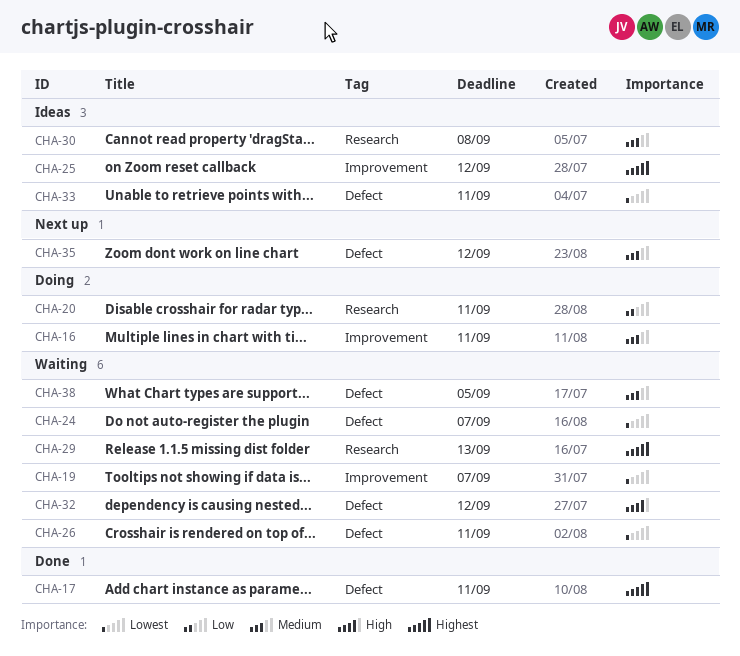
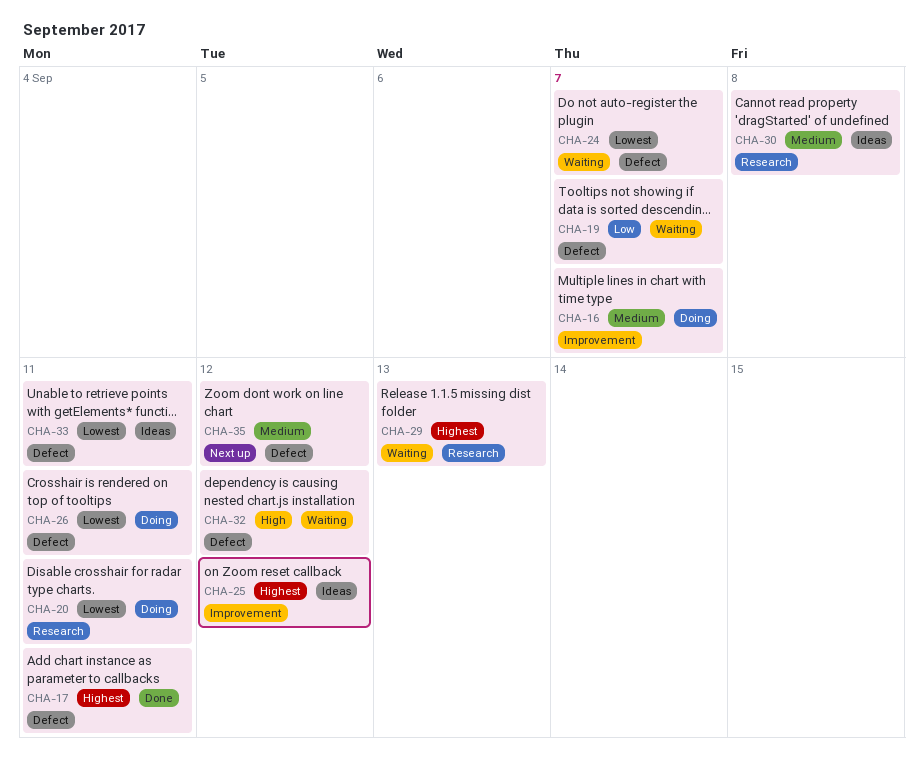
CHA-16, due: Sep 11 -> Sep 7
CHA-19, priority: Lowest -> Low
CHA-19, label: Improvement -> Defect
CHA-20, priority: Low -> Lowest
CHA-26, status: Waiting -> Doing
CHA-38: present -> none

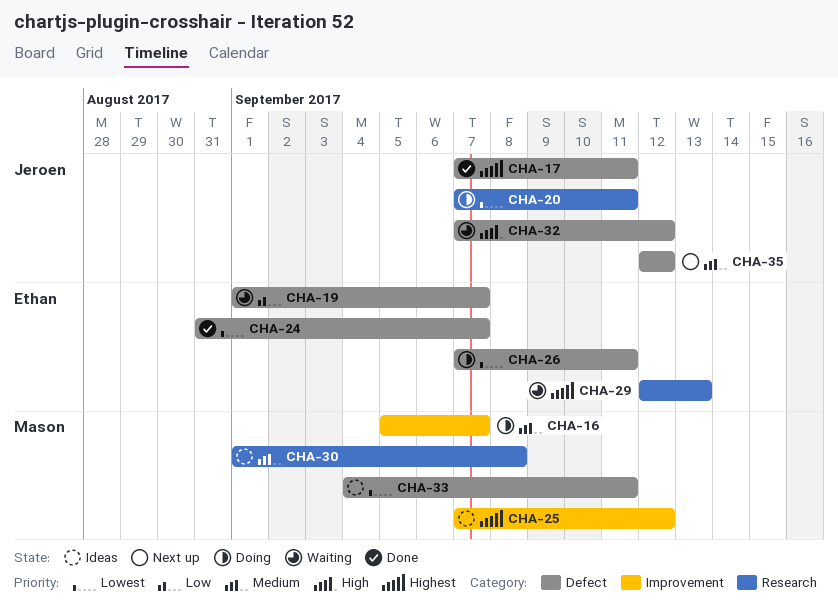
CHA-24, status: Waiting -> Done

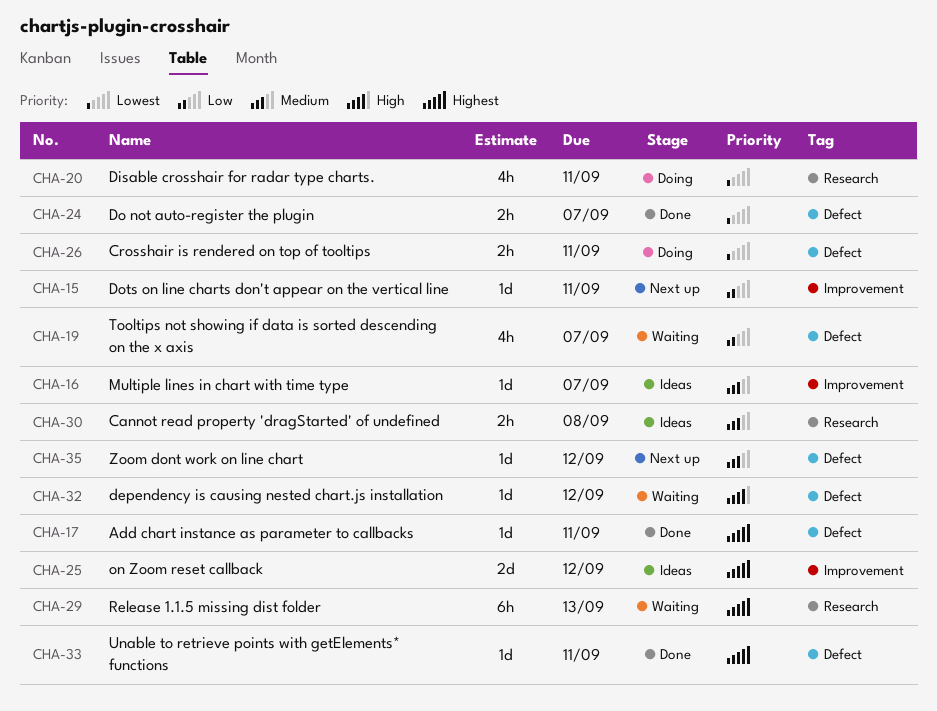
CHA-15: none -> present
CHA-16, status: Doing -> Ideas
CHA-33, status: Ideas -> Done
CHA-33, priority: Lowest -> Highest

